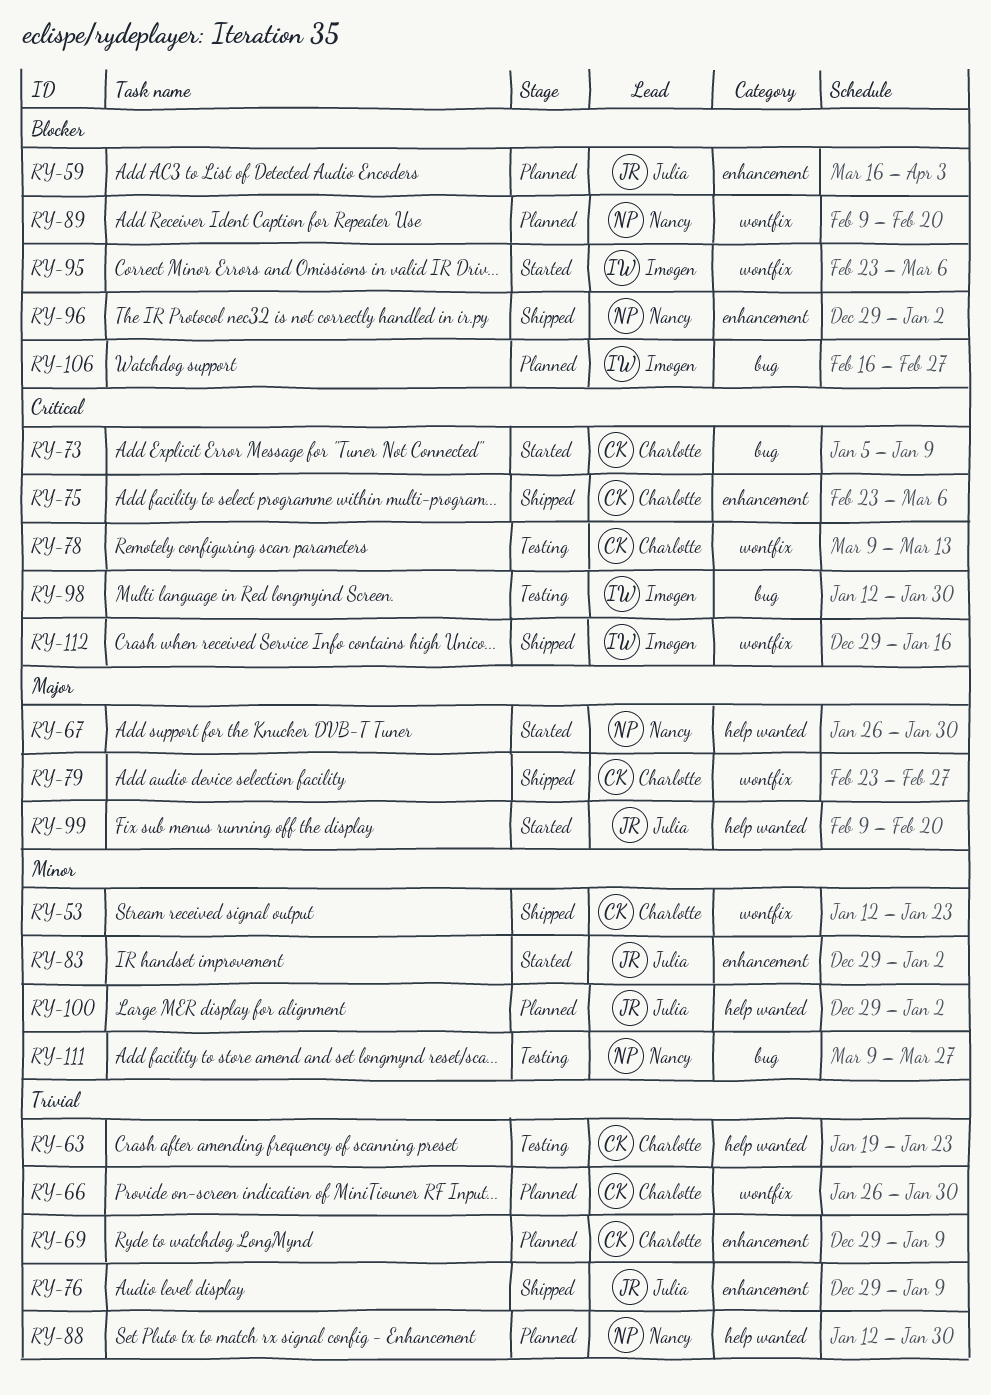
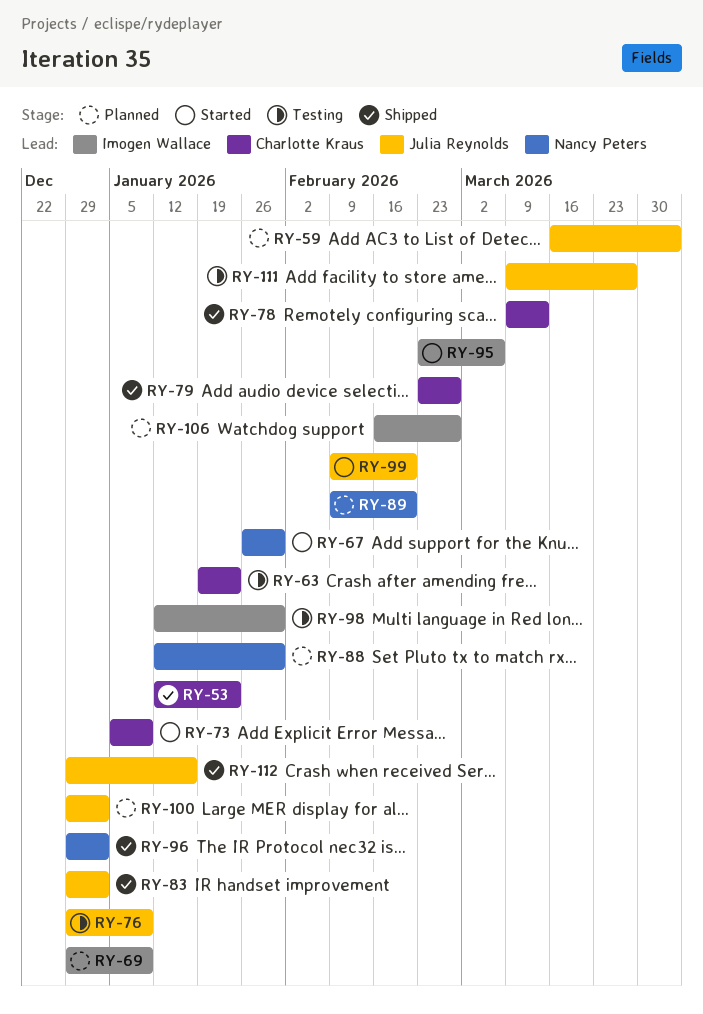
RY-66: present -> none
RY-69, owner: Charlotte Kraus -> Imogen Wallace
RY-75: present -> none
RY-76, status: Shipped -> Testing
RY-78, status: Testing -> Shipped
RY-83, status: Started -> Shipped
RY-111, owner: Nancy Peters -> Julia Reynolds
RY-112, owner: Imogen Wallace -> Julia Reynolds

